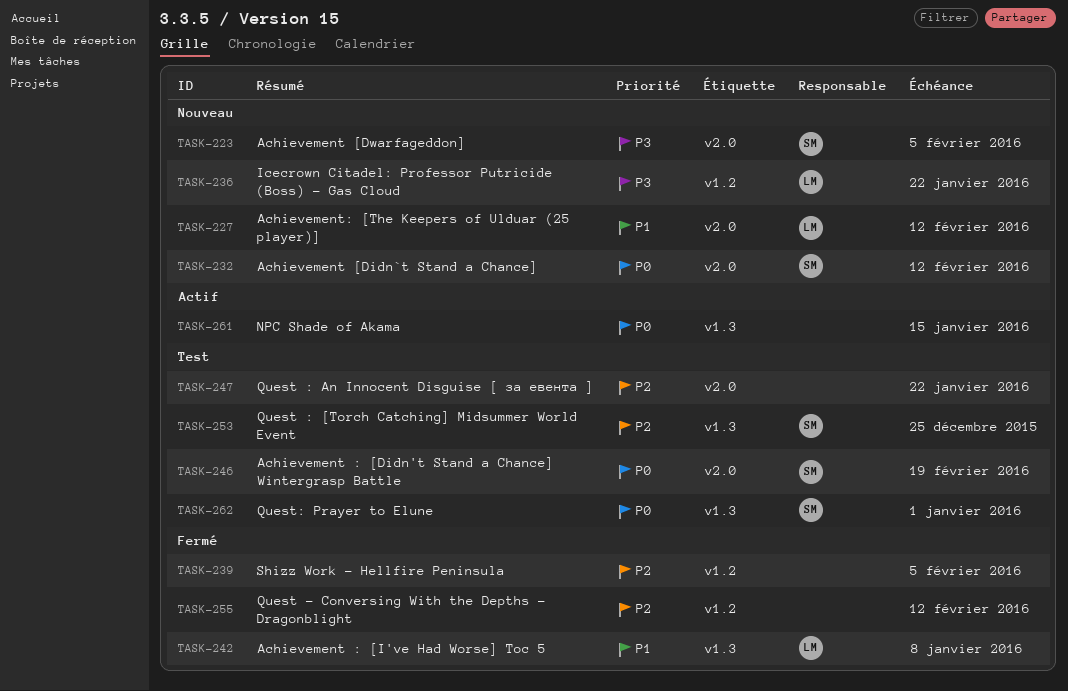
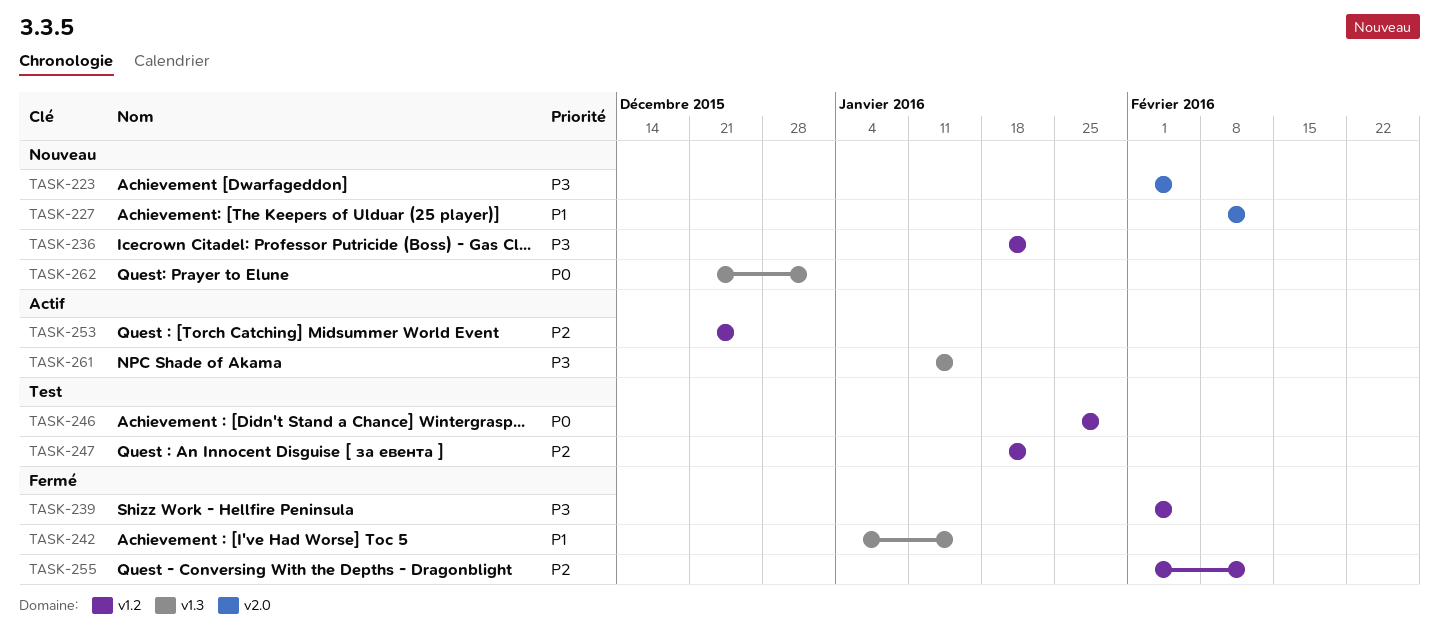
TASK-232: present -> none
TASK-239, priority: P2 -> P3
TASK-242, due: Jan 8 -> Jan 15
TASK-246, label: v2.0 -> v1.2
TASK-246, due: Feb 19 -> Jan 29
TASK-247, label: v2.0 -> v1.2
TASK-253, status: Test -> Actif
TASK-253, label: v1.3 -> v1.2
TASK-261, priority: P0 -> P3
TASK-262, status: Test -> Nouveau

